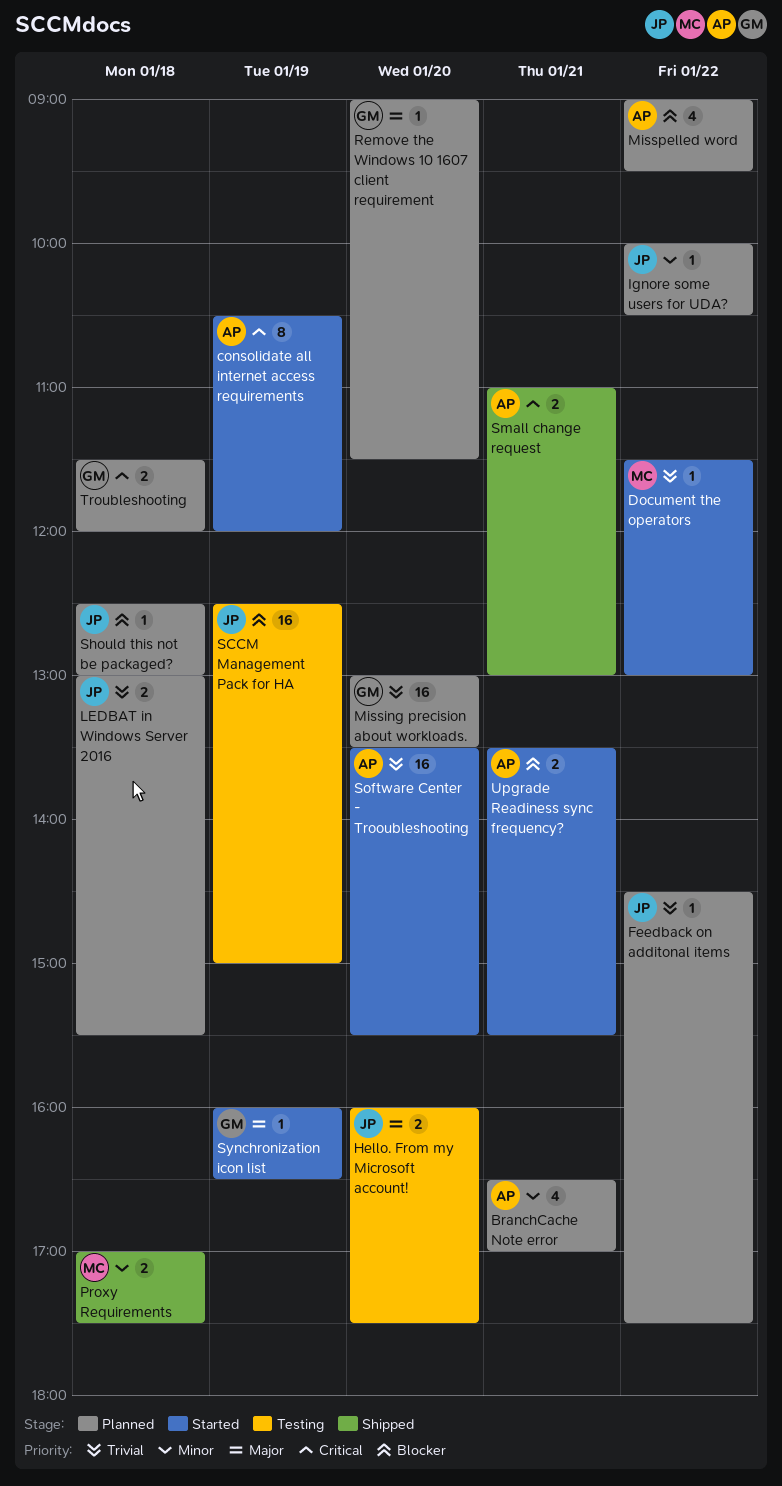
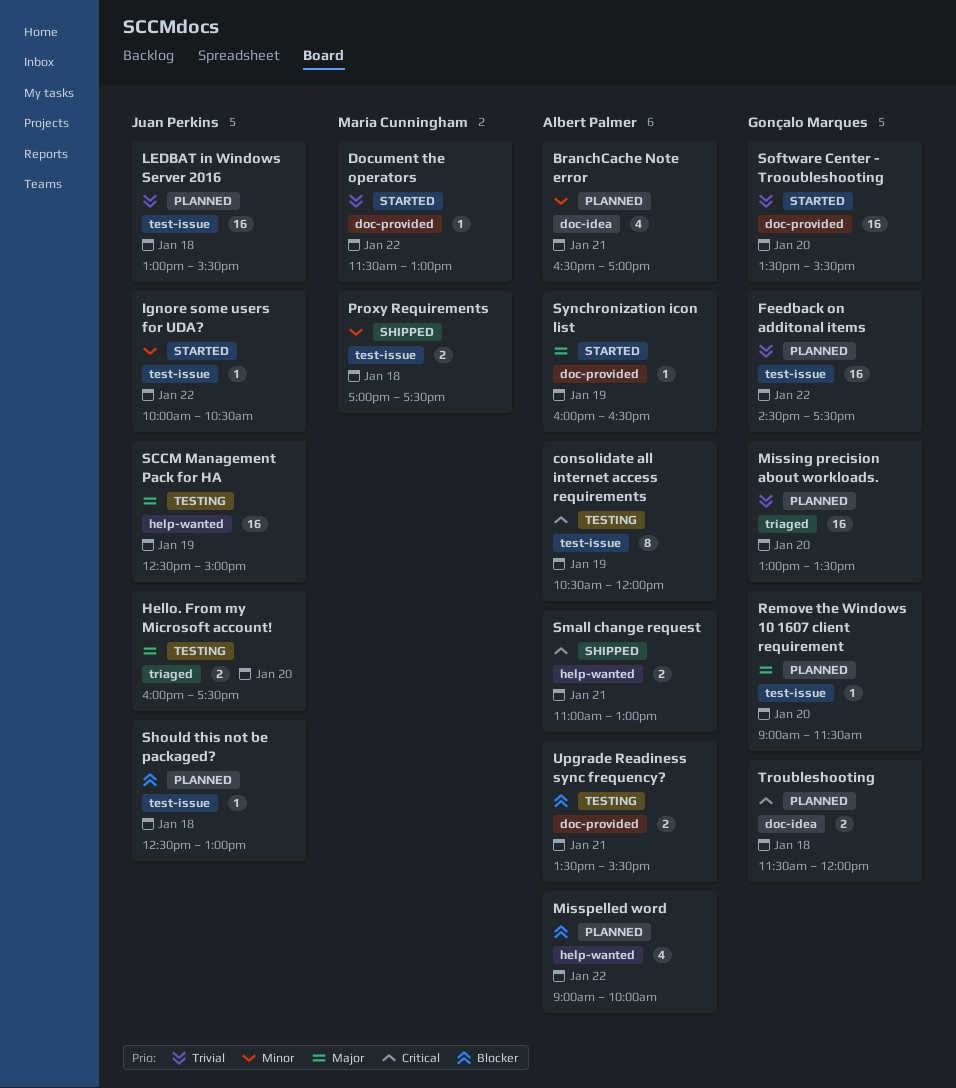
consolidate all internet access requirements, status: Started -> Testing
Feedback on additonal items, owner: Juan Perkins -> Gonçalo Marques
Feedback on additonal items, estimate: 1 -> 16
Ignore some users for UDA?, status: Planned -> Started
LEDBAT in Windows Server 2016, estimate: 2 -> 16
Misspelled word, ends: 09:30 -> 10:00
SCCM Management Pack for HA, priority: Blocker -> Major
Software Center - Trooubleshooting, owner: Albert Palmer -> Gonçalo Marques
Synchronization icon list, owner: Gonçalo Marques -> Albert Palmer
Upgrade Readiness sync frequency?, status: Started -> Testing

